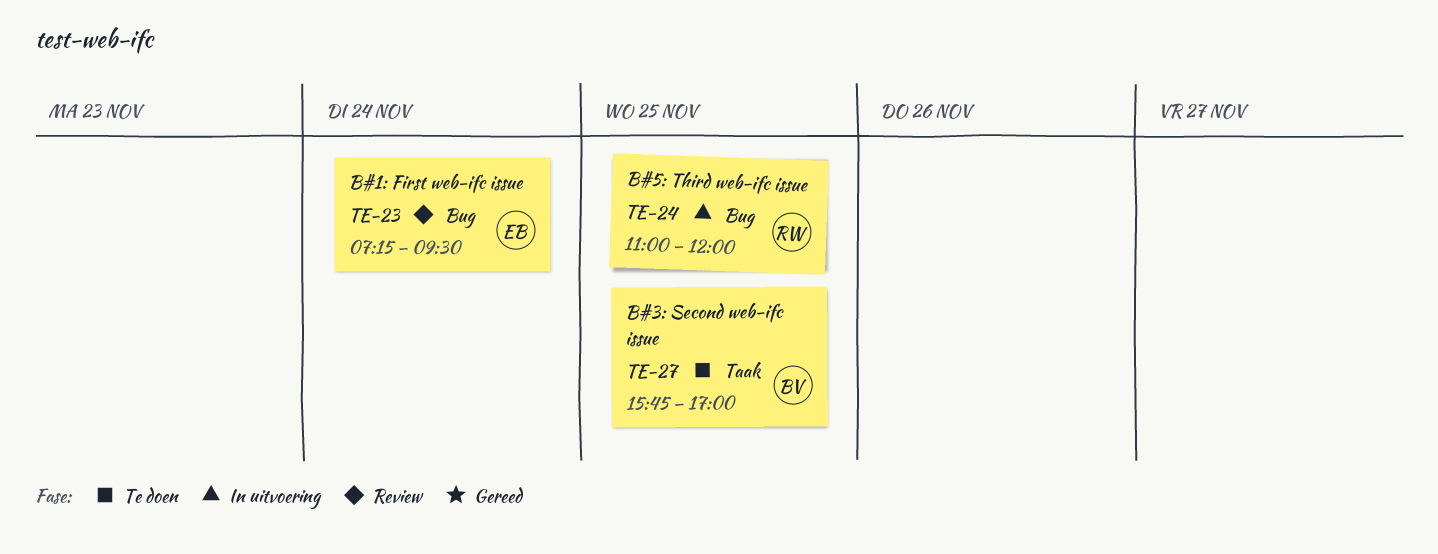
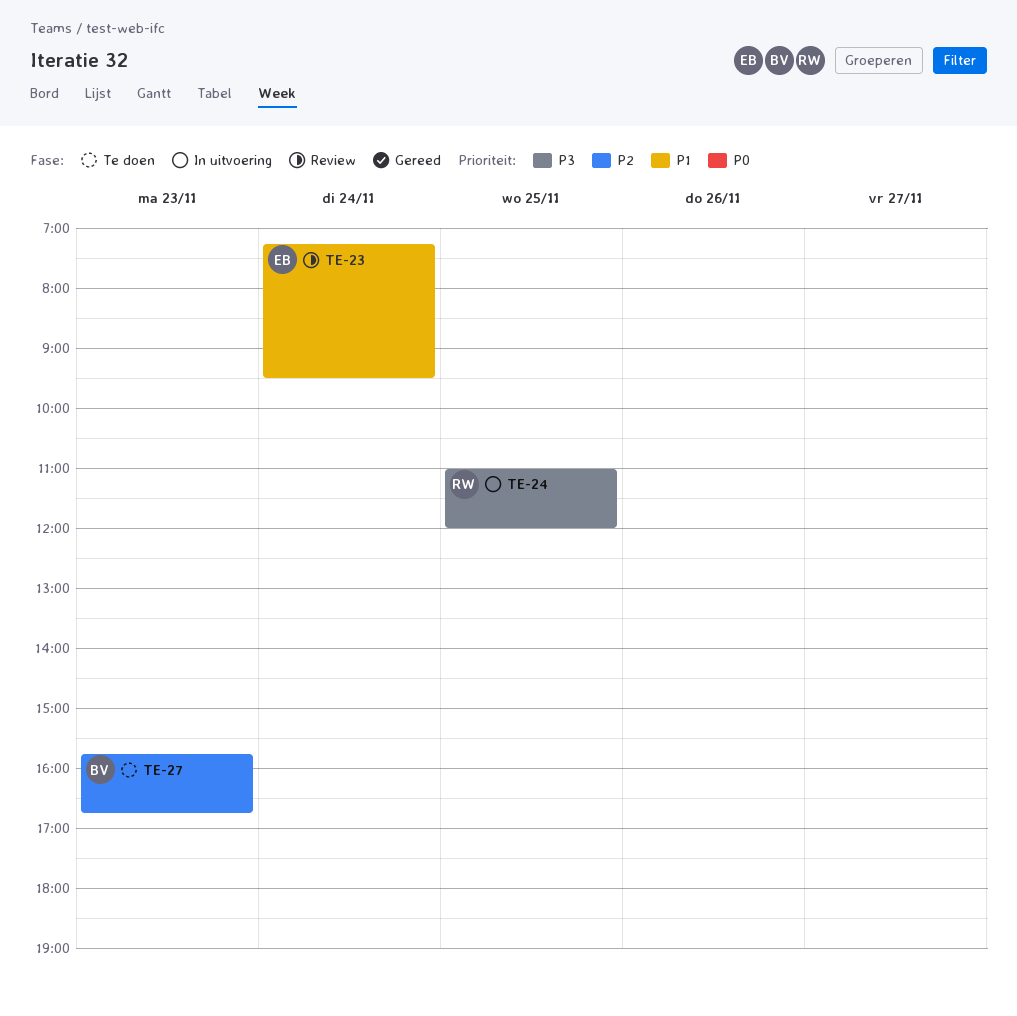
TE-27, day: Nov 25 -> Nov 23
TE-27, ends: 17:00 -> 16:45

